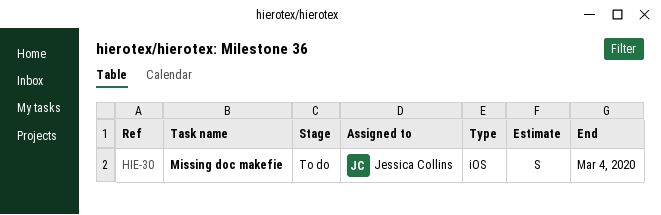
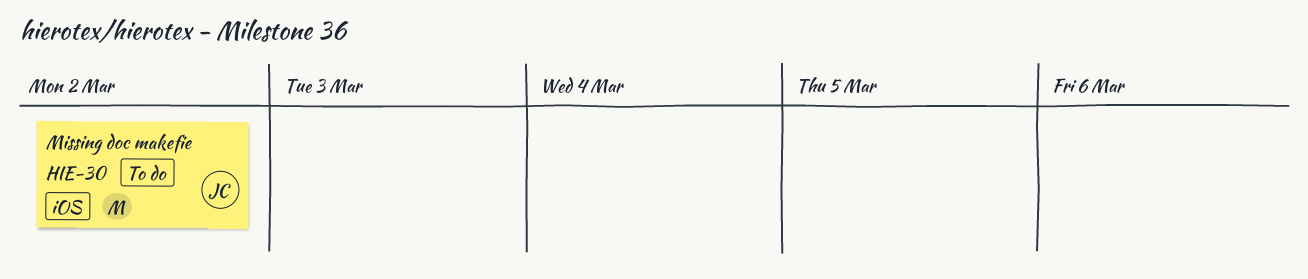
HIE-30, estimate: S -> M
HIE-30, due: Mar 4 -> Mar 2

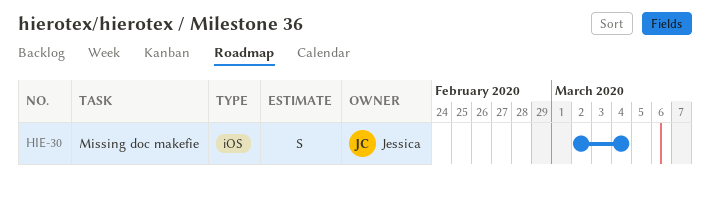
HIE-30, estimate: M -> S
HIE-30, due: Mar 2 -> Mar 4

